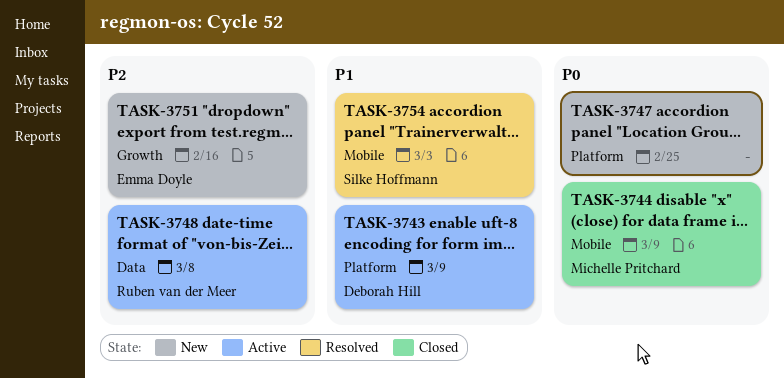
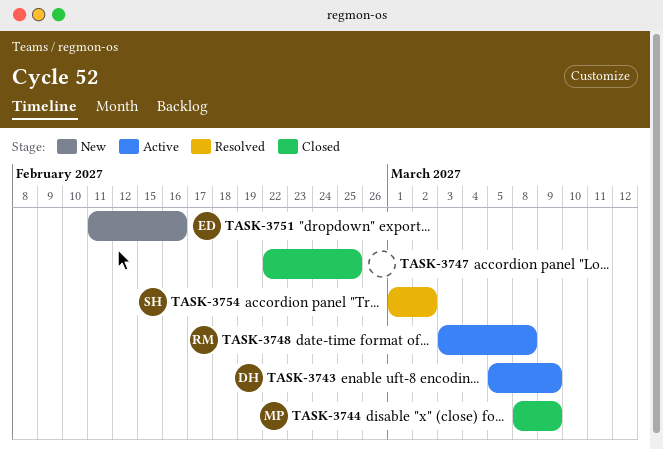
TASK-3747, status: New -> Closed
TASK-3754, due: Mar 3 -> Mar 2

